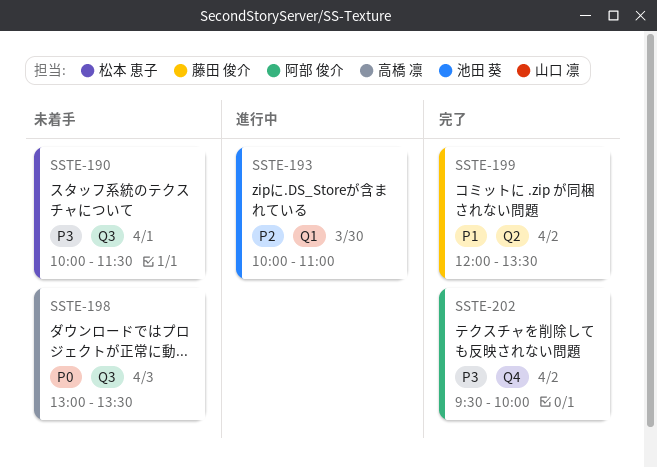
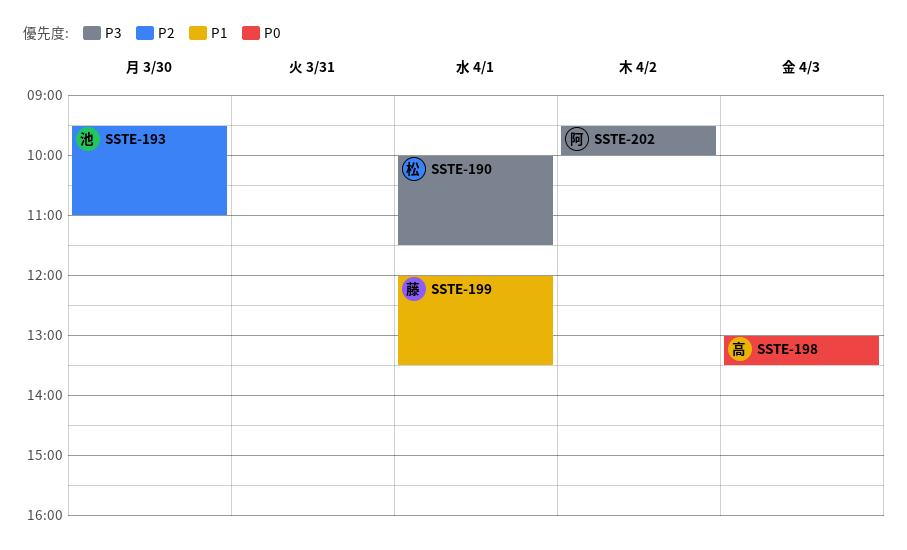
SSTE-193, begins: 10:00 -> 09:30
SSTE-199, day: Apr 2 -> Apr 1

